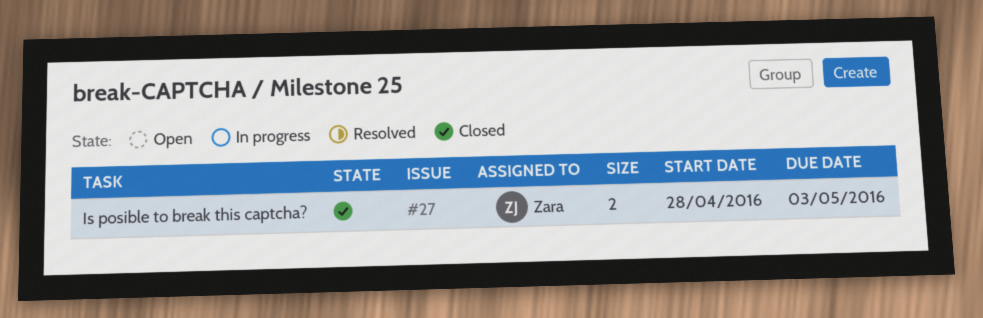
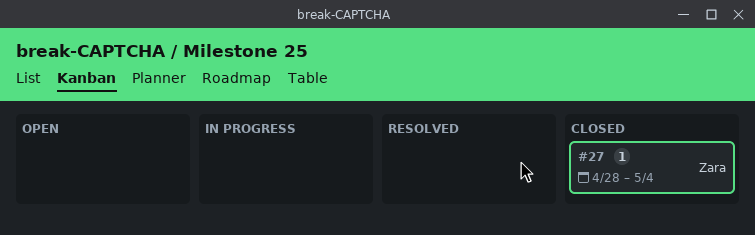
#27, estimate: 2 -> 1
#27, due: May 3 -> May 4

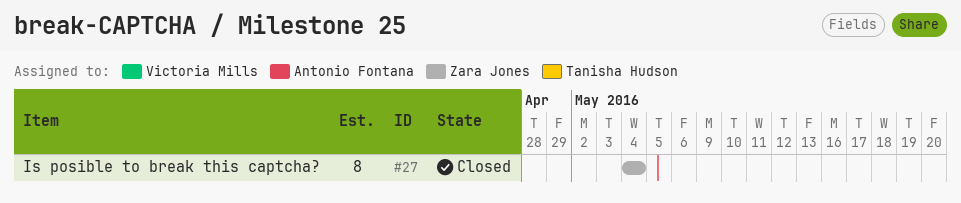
#27, estimate: 1 -> 8
#27, start: Apr 28 -> May 4

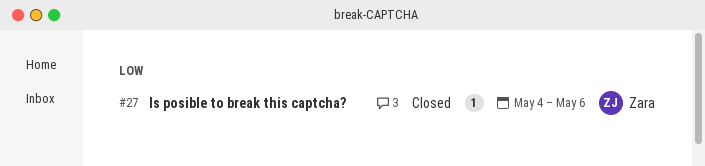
#27, estimate: 8 -> 1
#27, due: May 4 -> May 6

